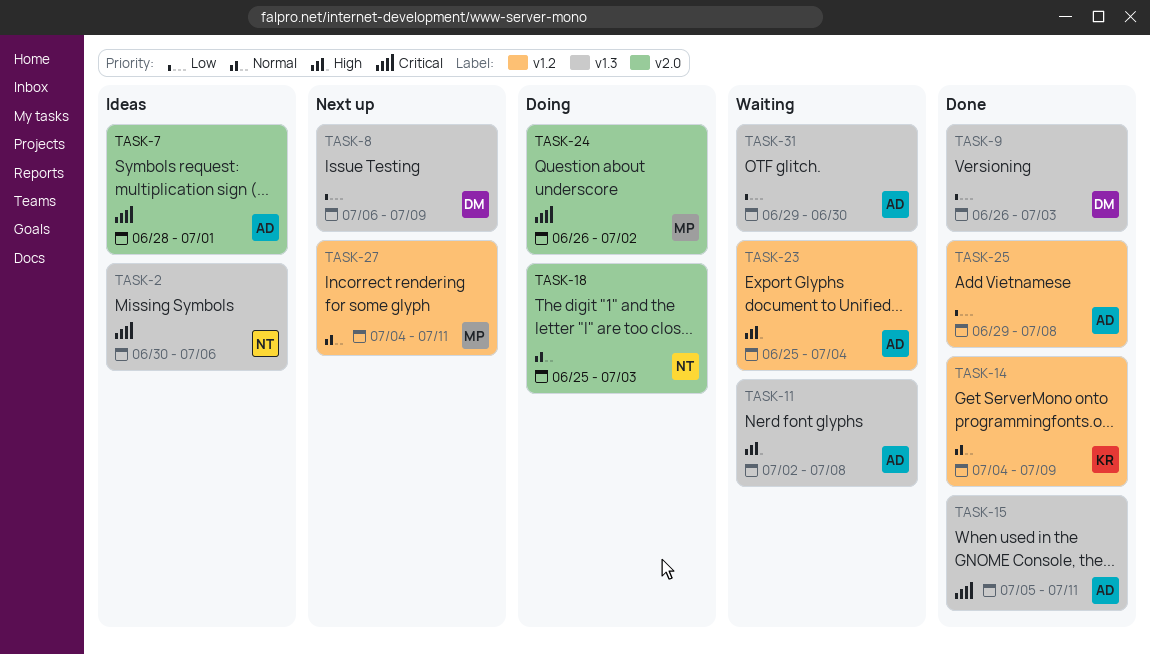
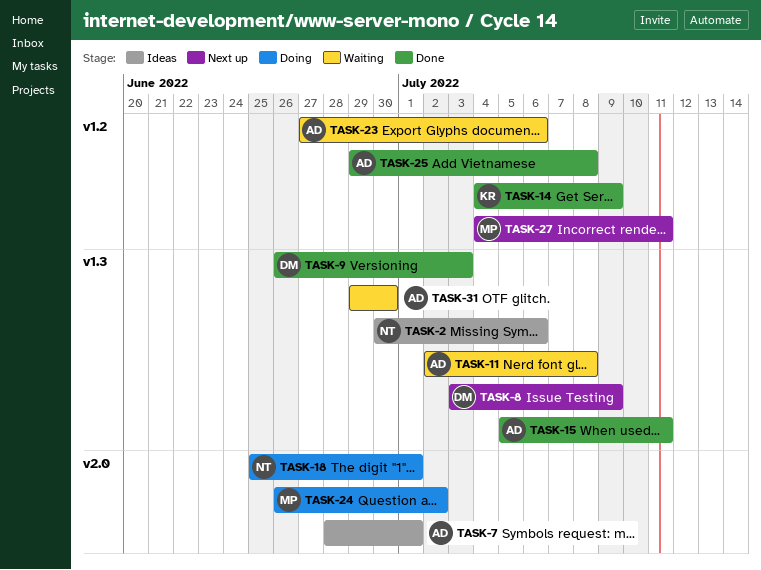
TASK-8, start: Jul 6 -> Jul 3
TASK-18, due: Jul 3 -> Jul 1
TASK-23, start: Jun 25 -> Jun 27
TASK-23, due: Jul 4 -> Jul 6

